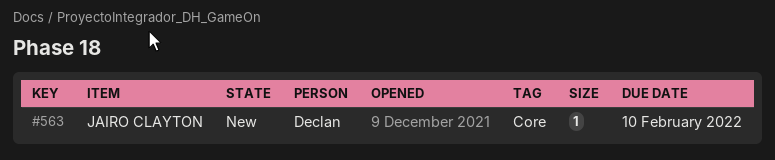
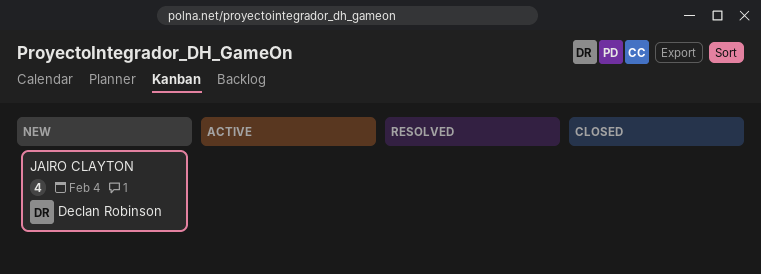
JAIRO CLAYTON, estimate: 1 -> 4
JAIRO CLAYTON, due: Feb 10 -> Feb 4

